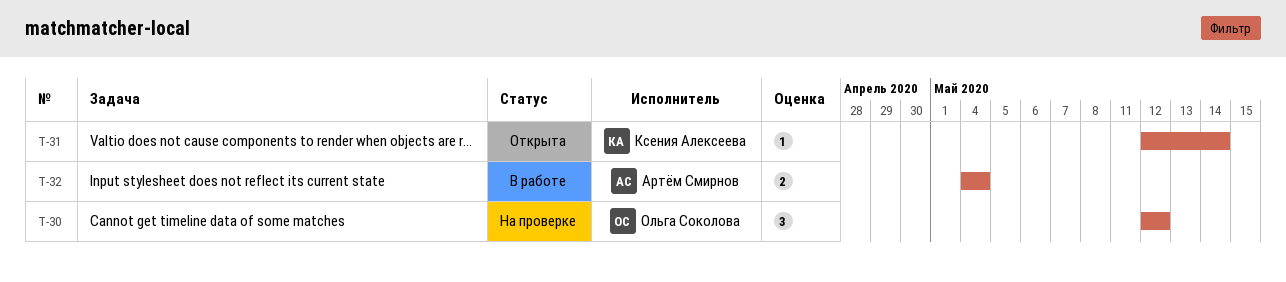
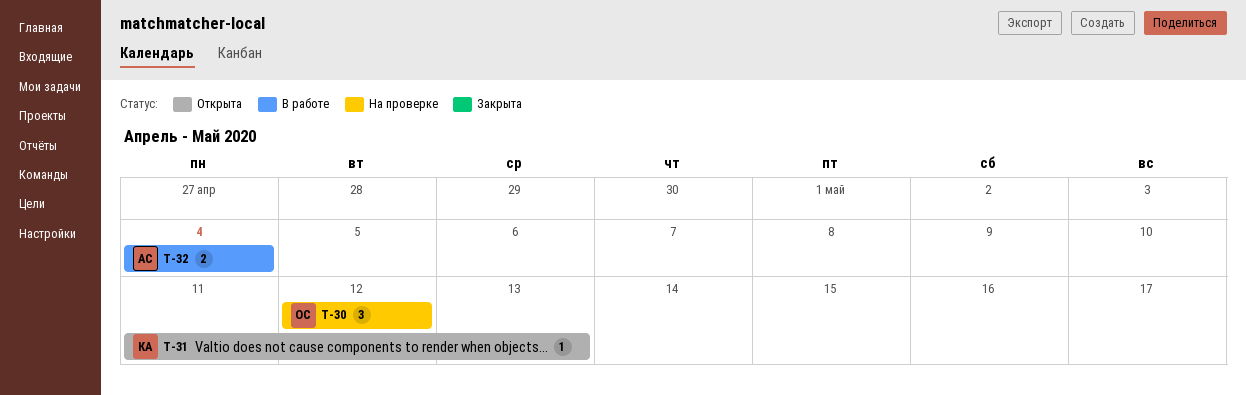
T-31, start: May 12 -> May 11
T-31, due: May 14 -> May 13

